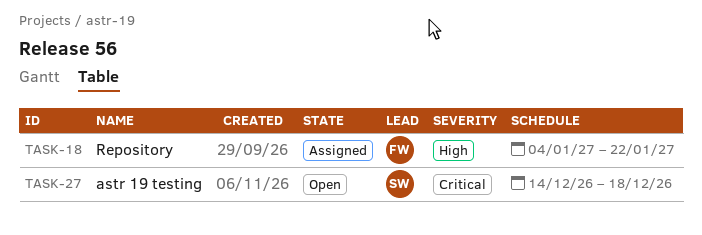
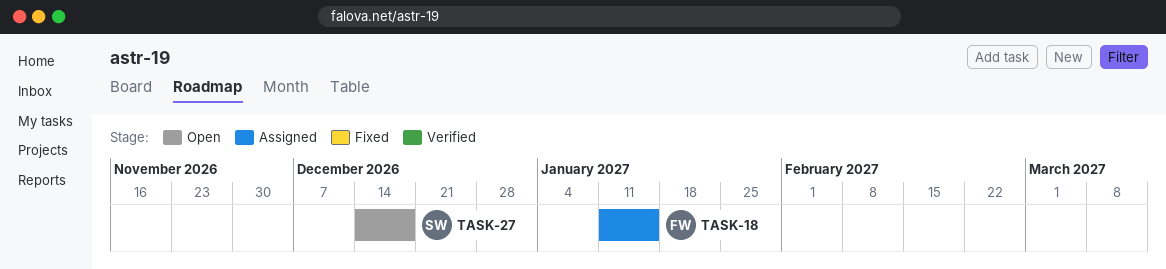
TASK-18, start: Jan 4 -> Jan 11
TASK-18, due: Jan 22 -> Jan 15

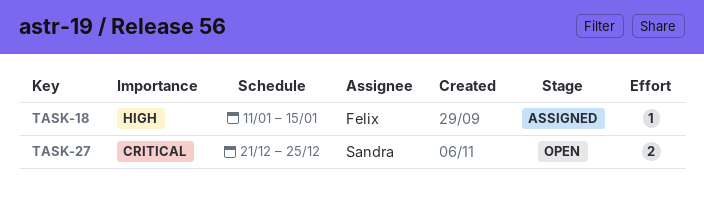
TASK-27, start: Dec 14 -> Dec 21
TASK-27, due: Dec 18 -> Dec 25

